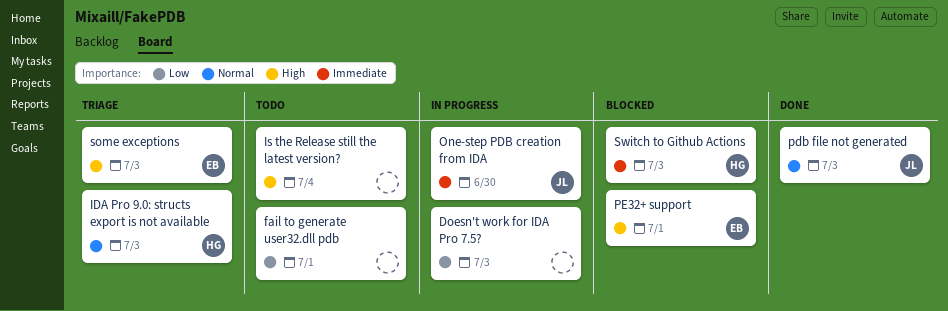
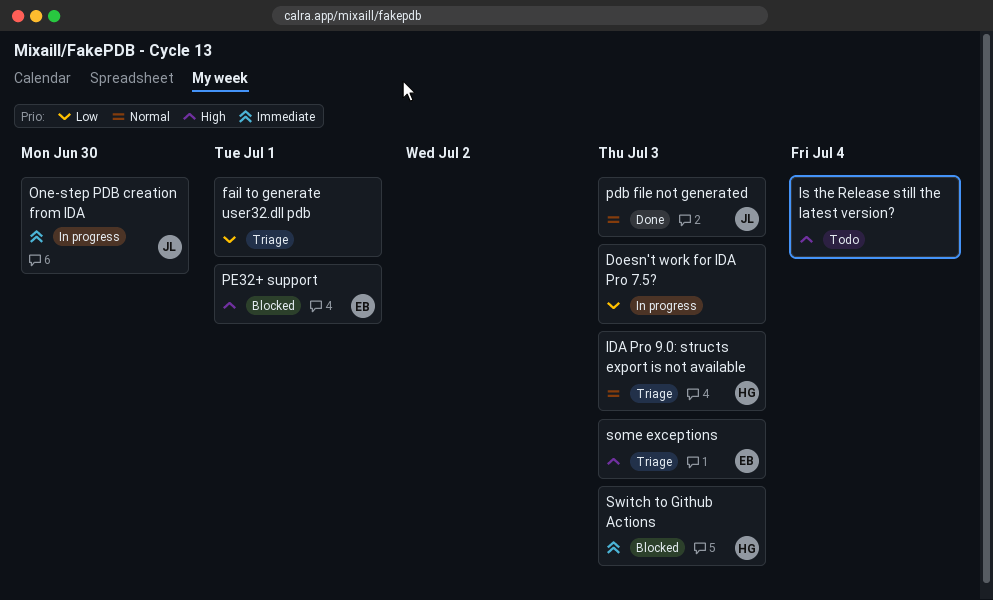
fail to generate user32.dll pdb, status: Todo -> Triage

